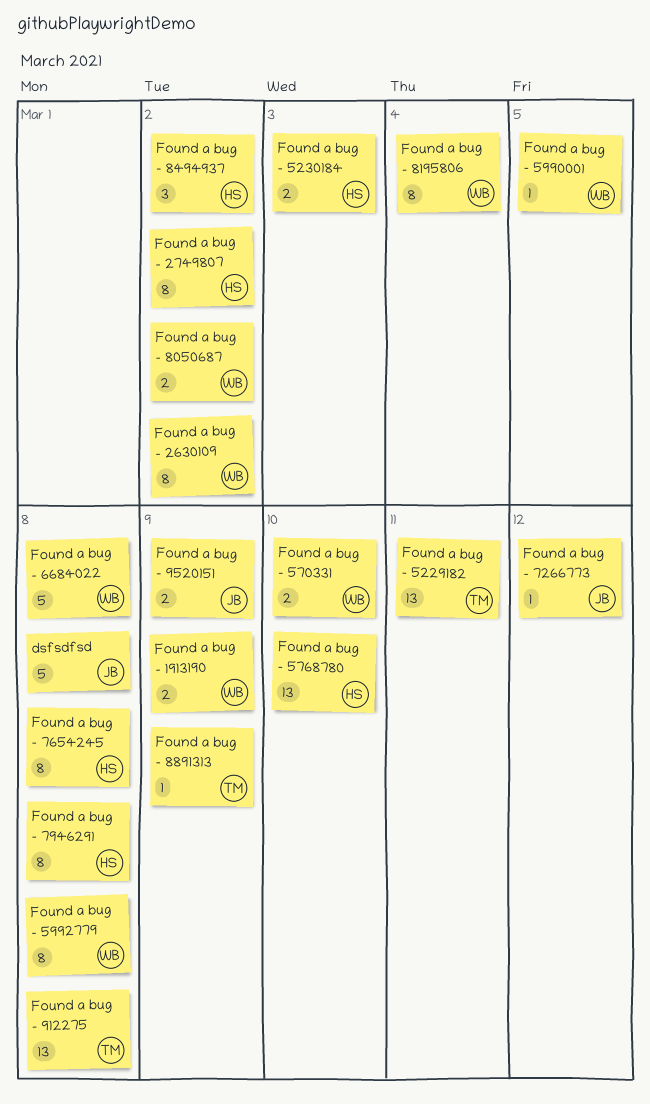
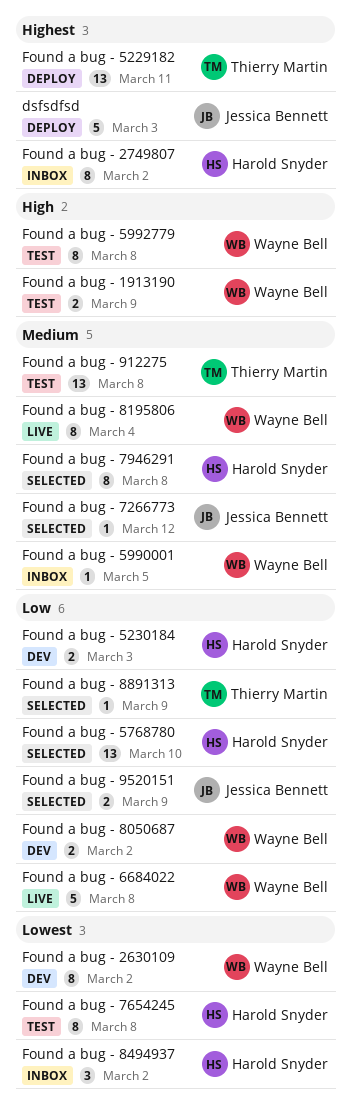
dsfsdfsd, due: Mar 8 -> Mar 3
Found a bug - 570331: present -> none

